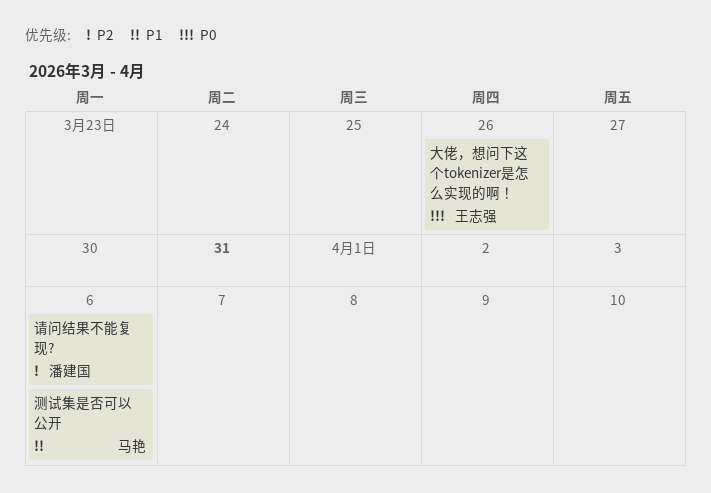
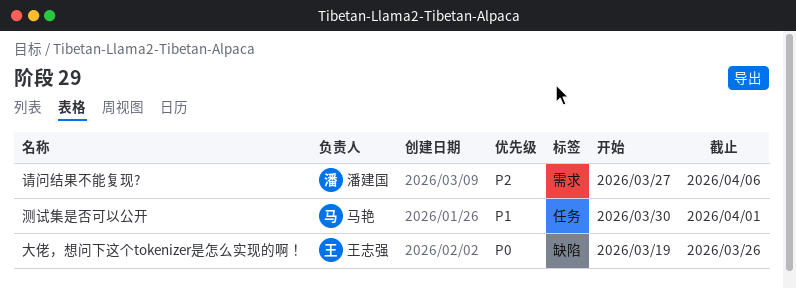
测试集是否可以公开, due: Apr 6 -> Apr 1

